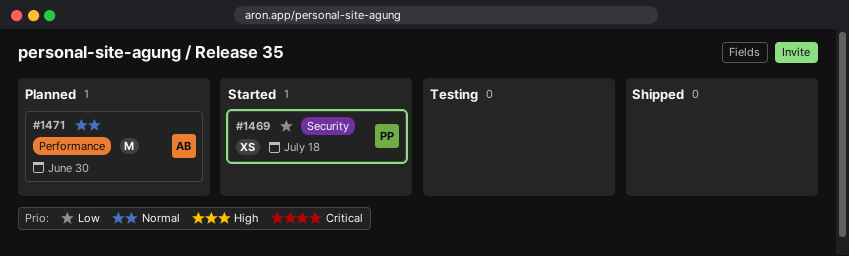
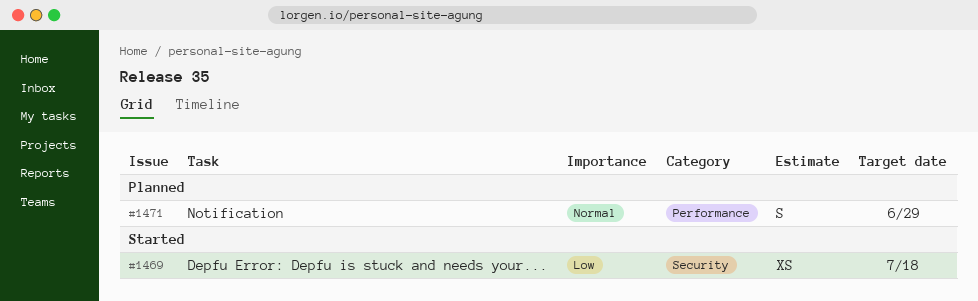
#1471, estimate: M -> S
#1471, due: Jun 30 -> Jun 29

